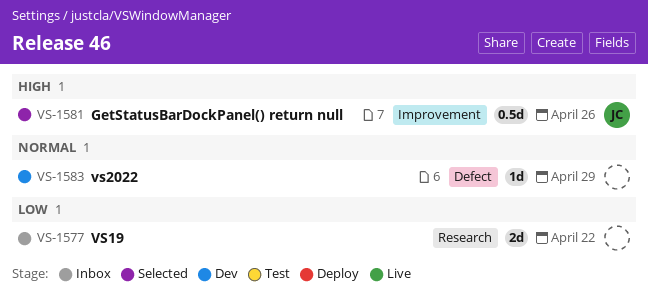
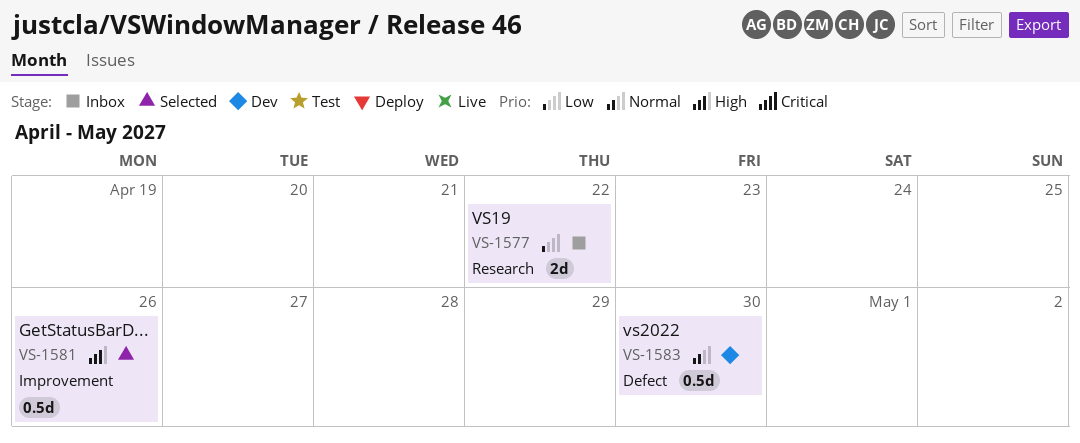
VS-1583, estimate: 1d -> 0.5d
VS-1583, due: Apr 29 -> Apr 30

